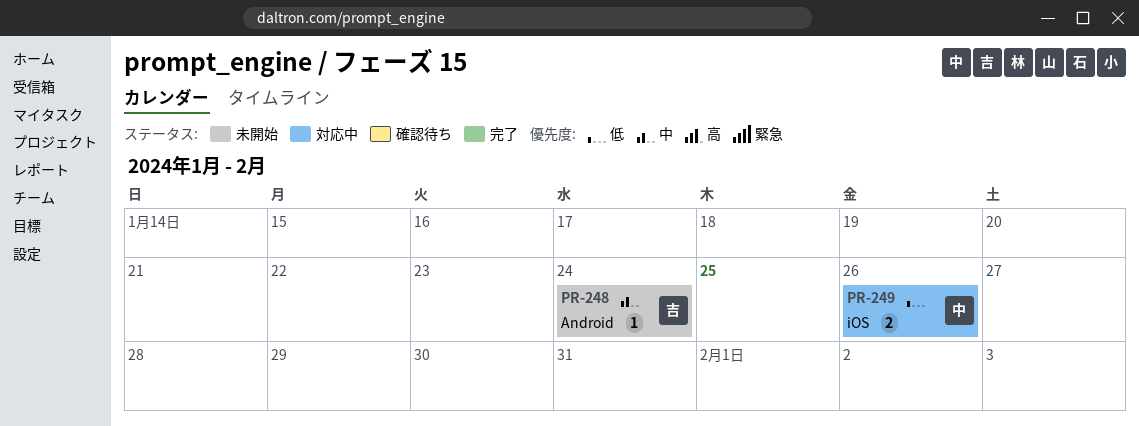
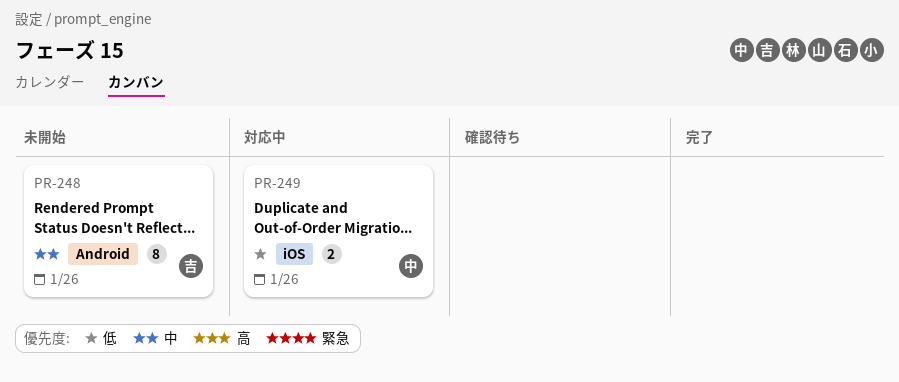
PR-248, estimate: 1 -> 8
PR-248, due: Jan 24 -> Jan 26

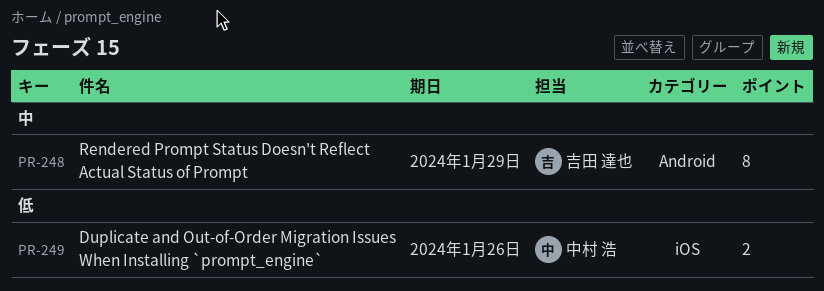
PR-248, due: Jan 26 -> Jan 29

